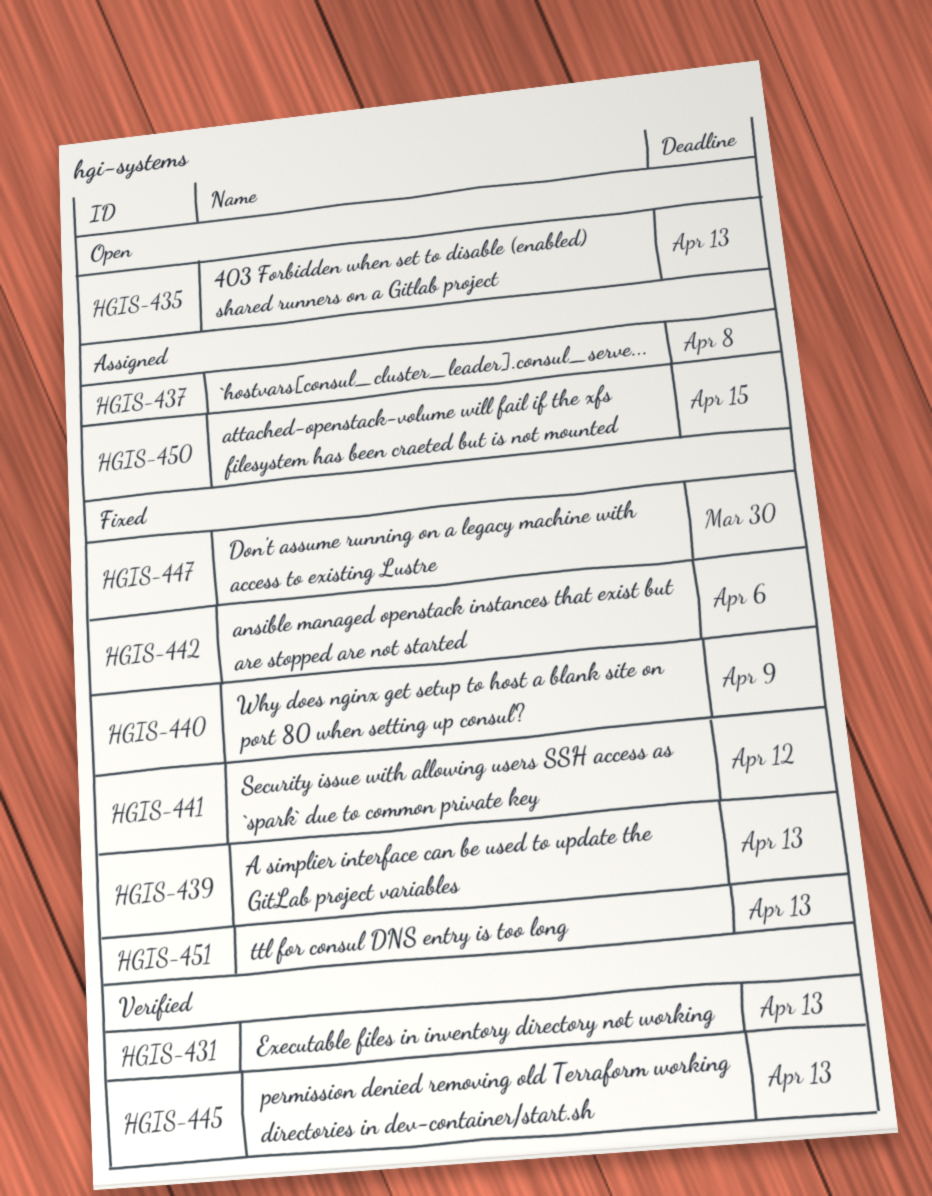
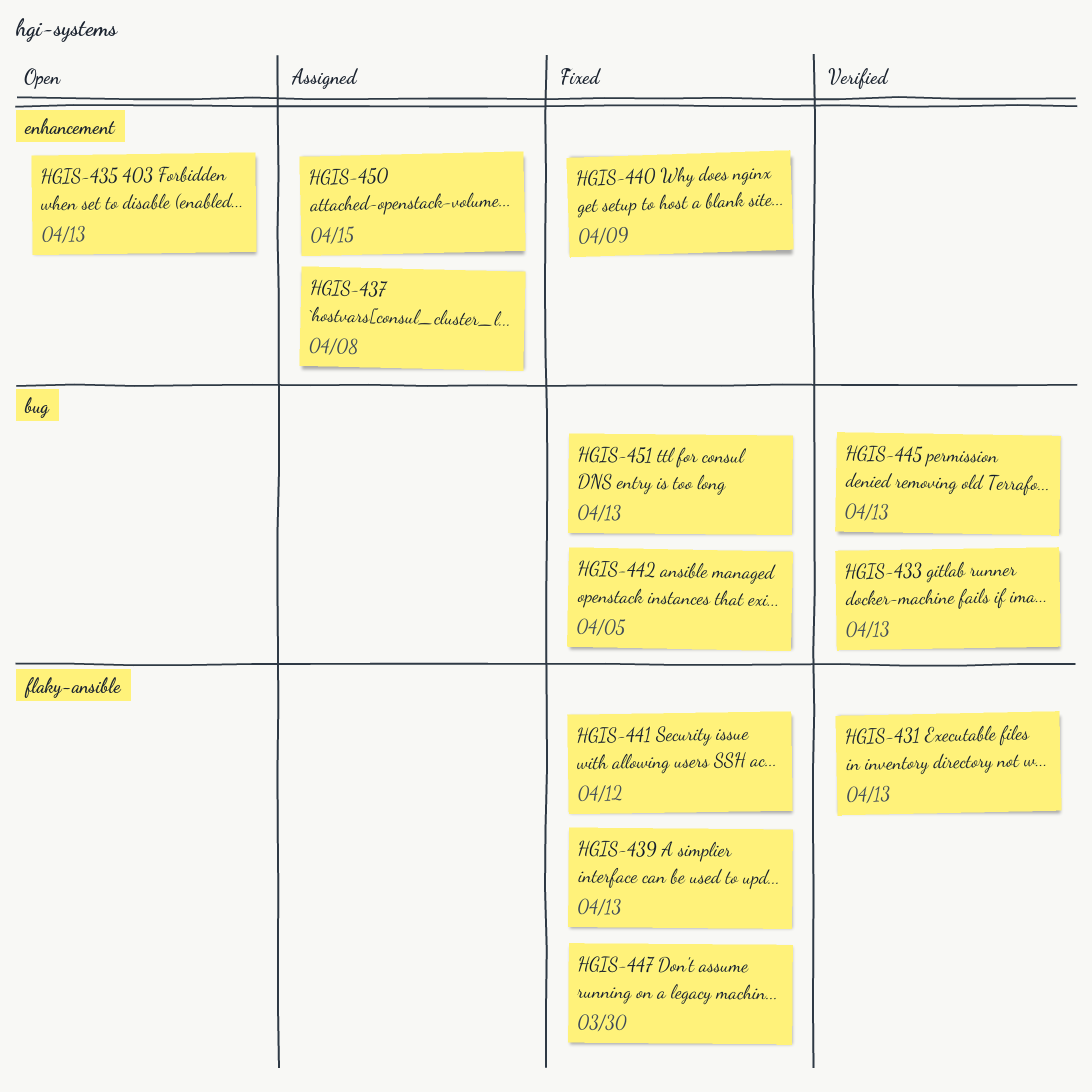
HGIS-433: none -> present
HGIS-442, due: Apr 6 -> Apr 5

